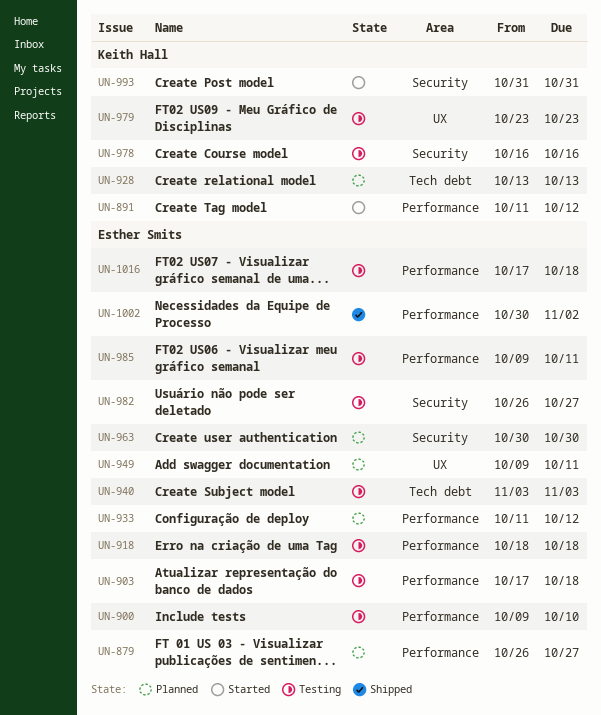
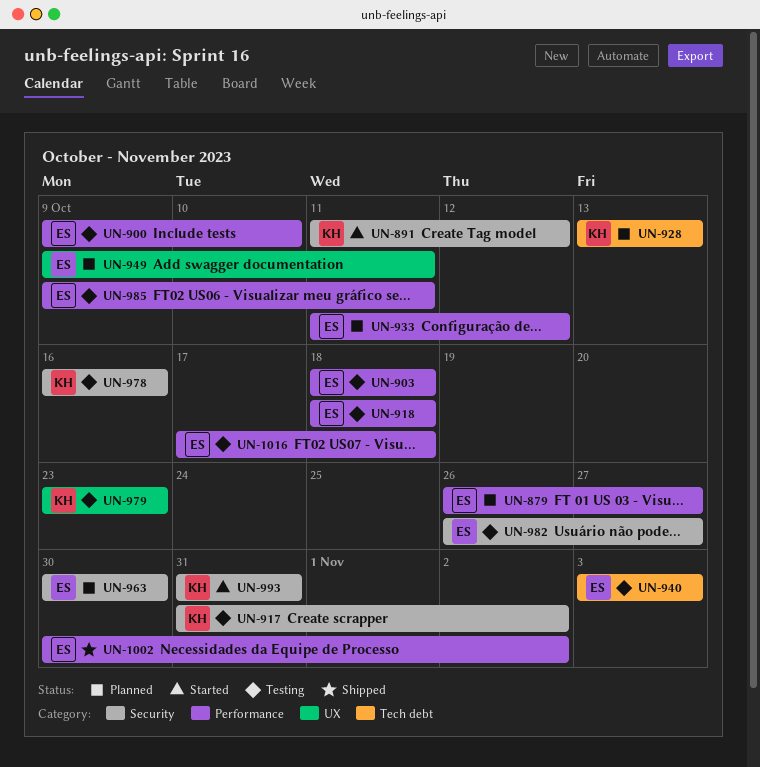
UN-891, label: Performance -> Security
UN-903, start: Oct 17 -> Oct 18
UN-917: none -> present

